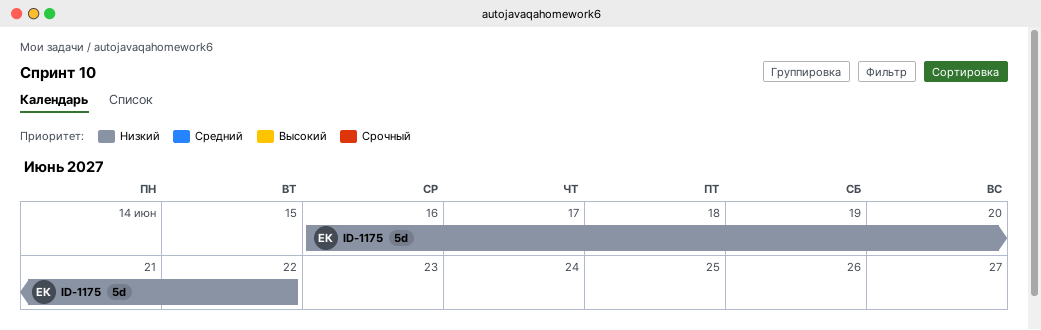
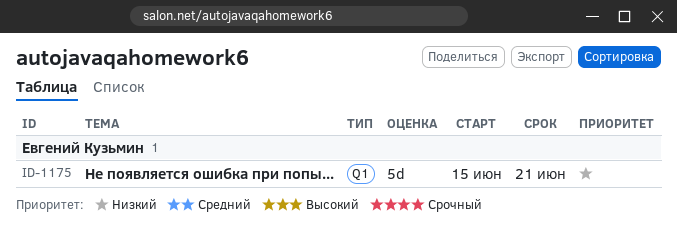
ID-1175, start: Jun 16 -> Jun 15
ID-1175, due: Jun 22 -> Jun 21

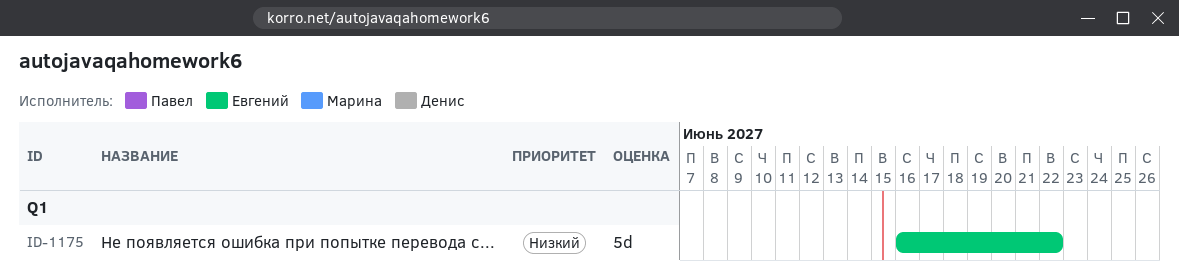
ID-1175, start: Jun 15 -> Jun 16
ID-1175, due: Jun 21 -> Jun 22

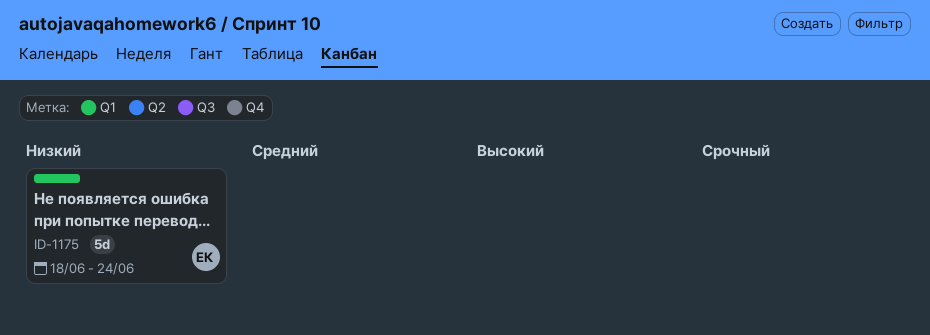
ID-1175, start: Jun 16 -> Jun 18
ID-1175, due: Jun 22 -> Jun 24

